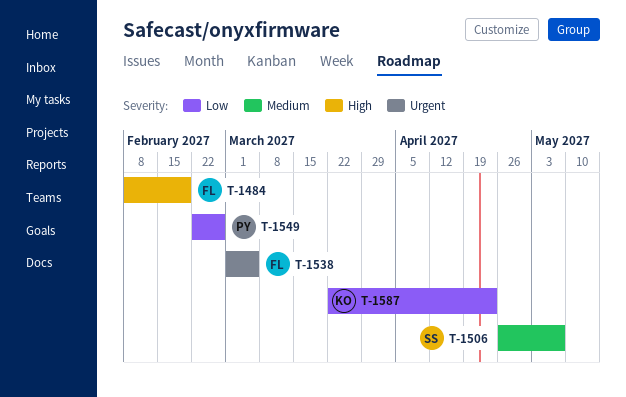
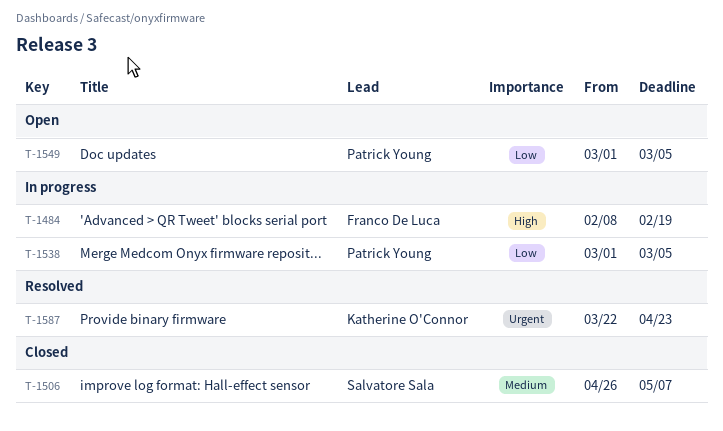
T-1538, owner: Franco De Luca -> Patrick Young
T-1538, priority: Urgent -> Low
T-1549, start: Feb 22 -> Mar 1
T-1549, due: Feb 26 -> Mar 5
T-1587, priority: Low -> Urgent

